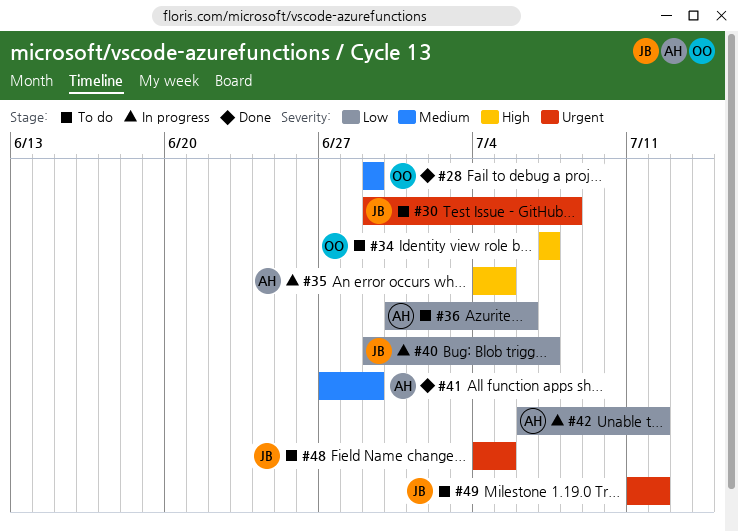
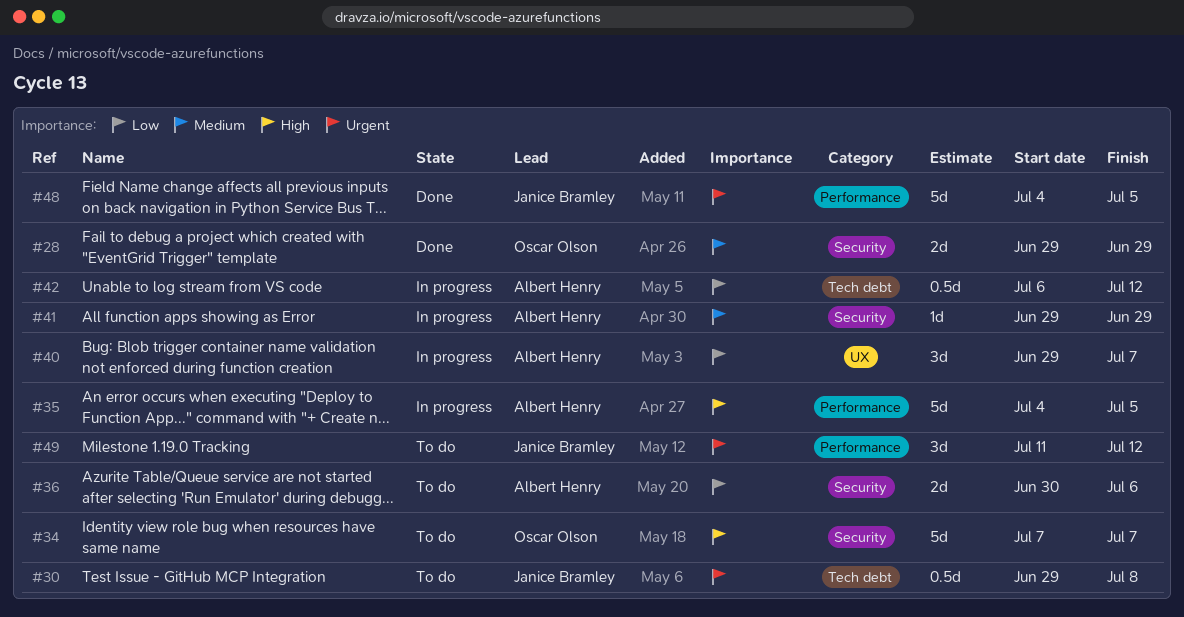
#40, owner: Janice Bramley -> Albert Henry
#41, status: Done -> In progress
#41, start: Jun 27 -> Jun 29
#48, status: To do -> Done

